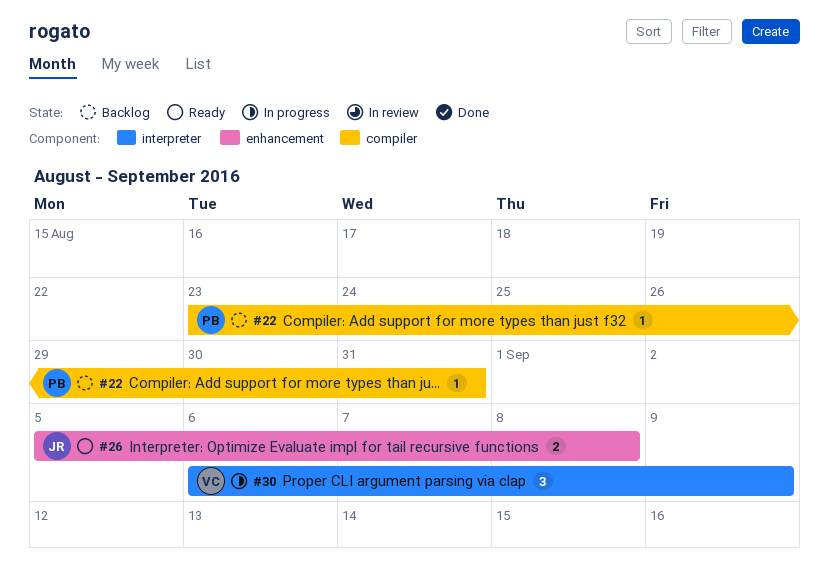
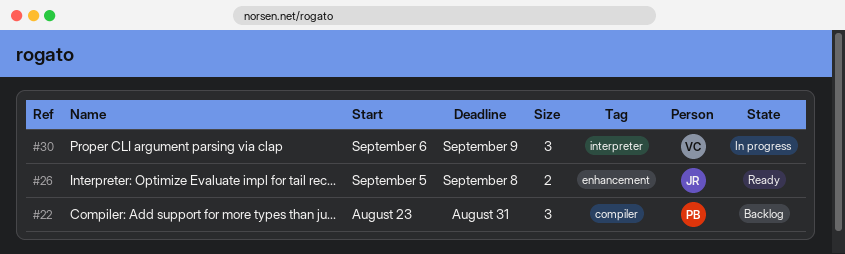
#22, estimate: 1 -> 3

